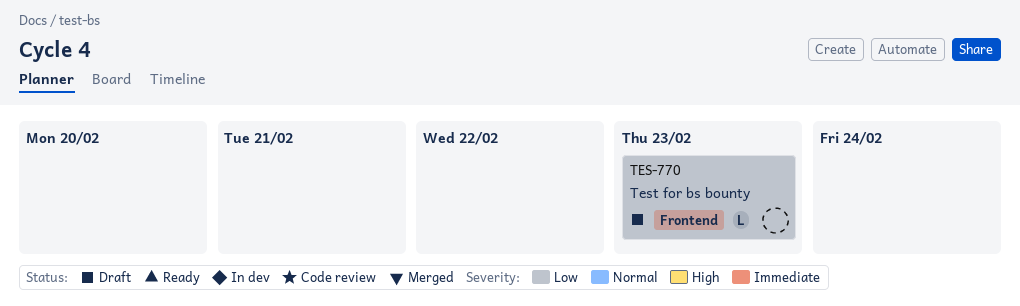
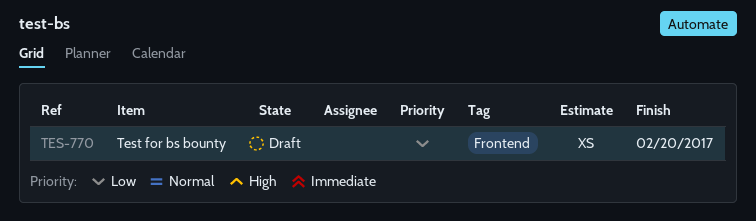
TES-770, estimate: L -> XS
TES-770, due: Feb 23 -> Feb 20

